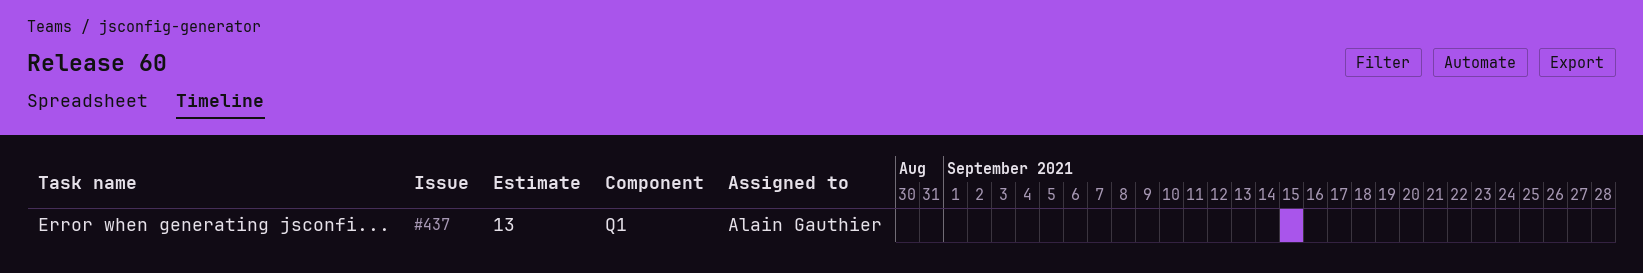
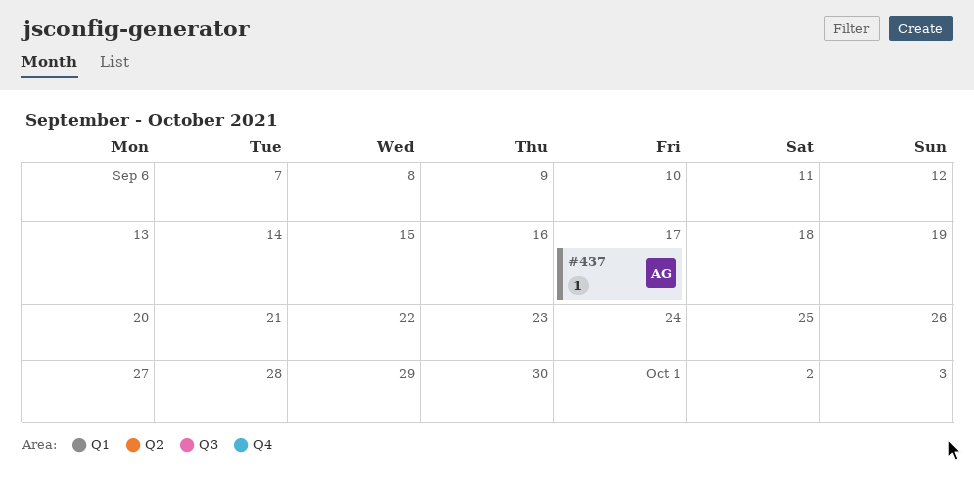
#437, estimate: 13 -> 1
#437, due: Sep 15 -> Sep 17

